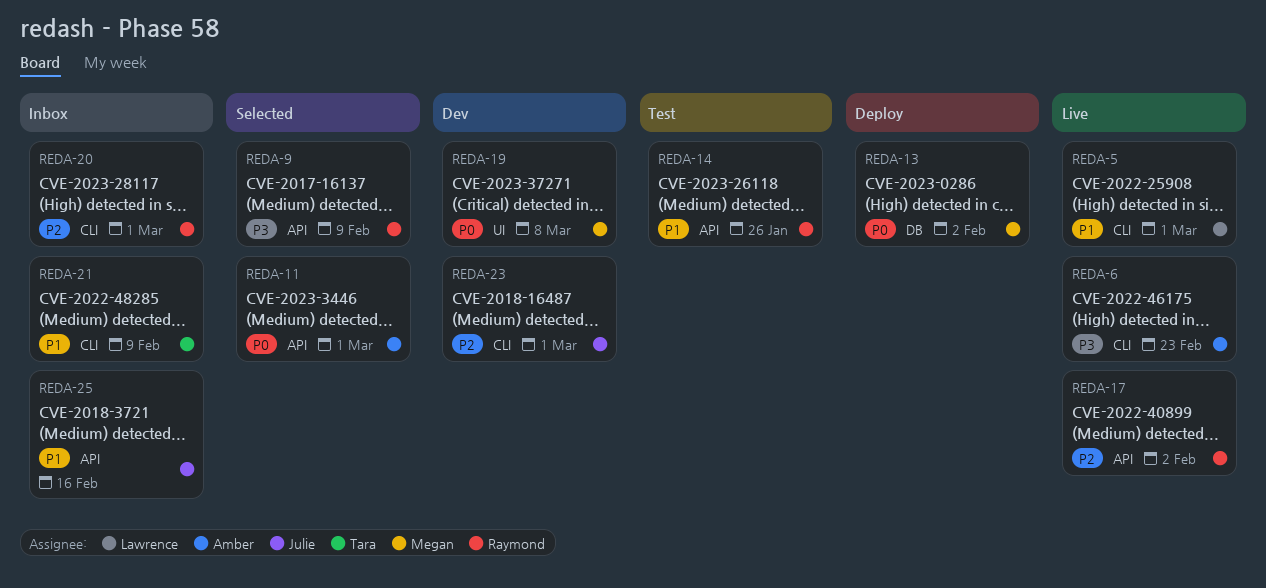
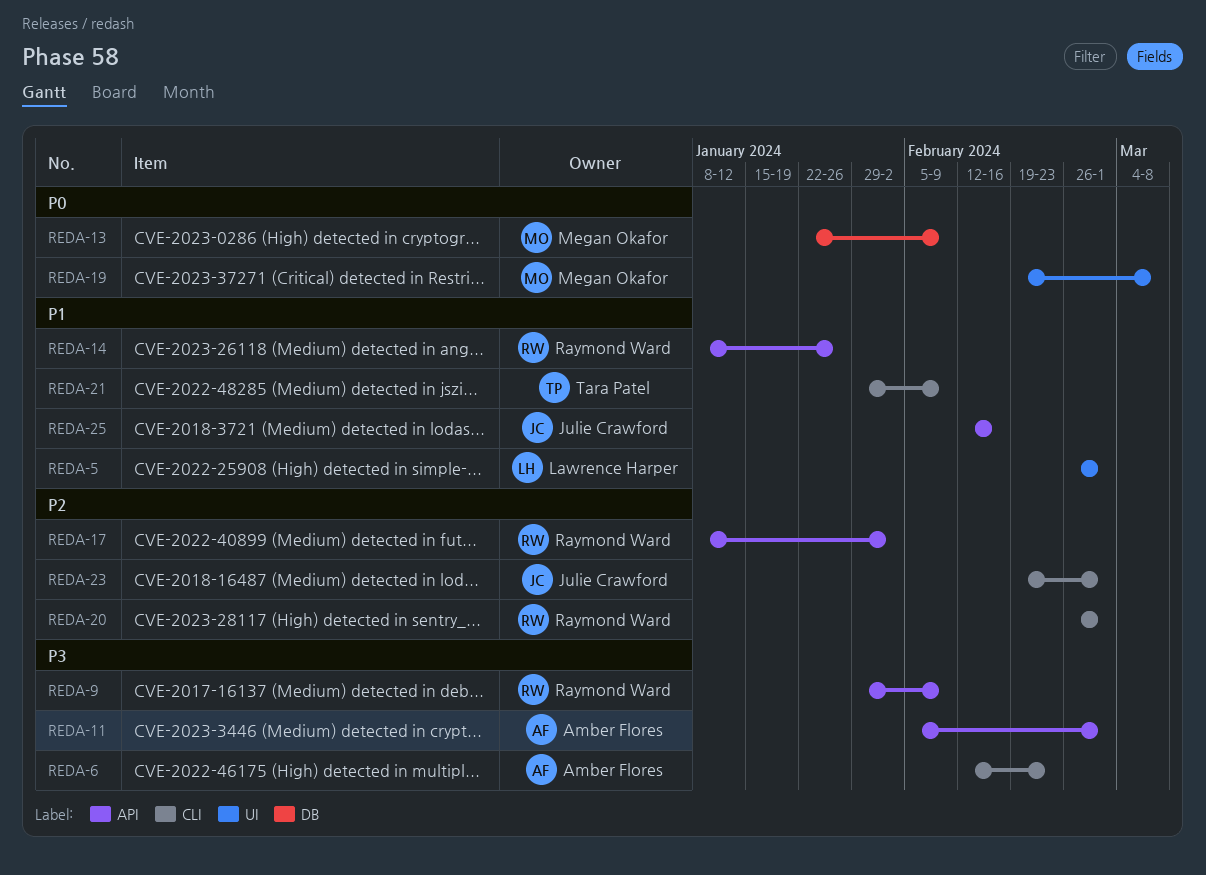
REDA-5, label: CLI -> UI
REDA-11, priority: P0 -> P3
REDA-13, due: Feb 2 -> Feb 9

